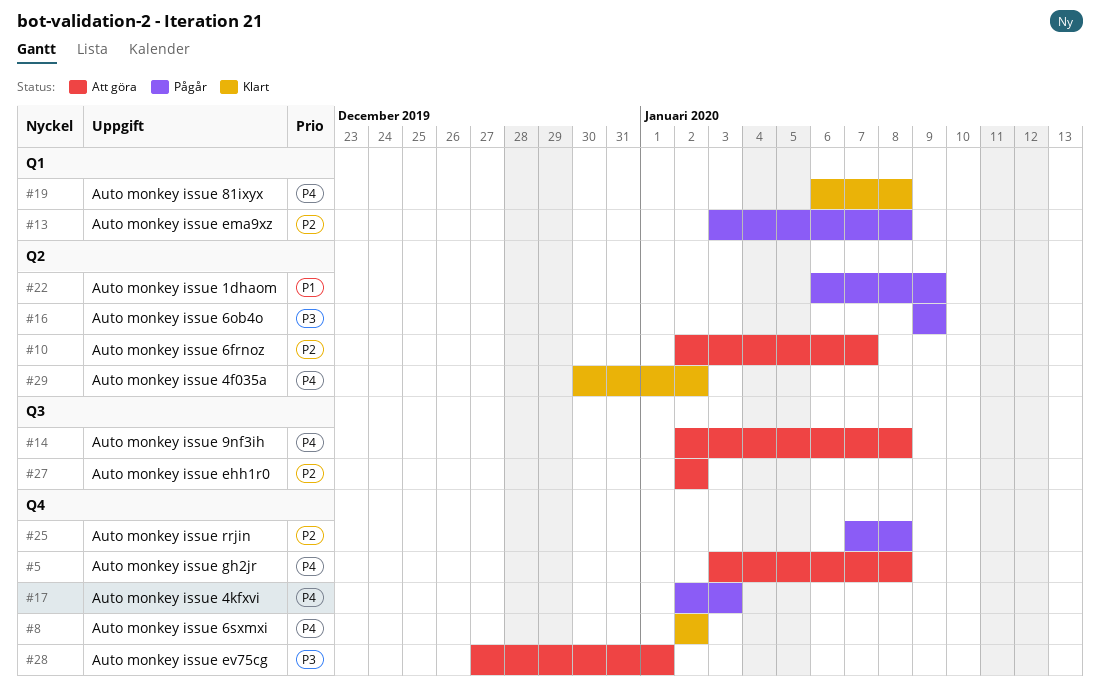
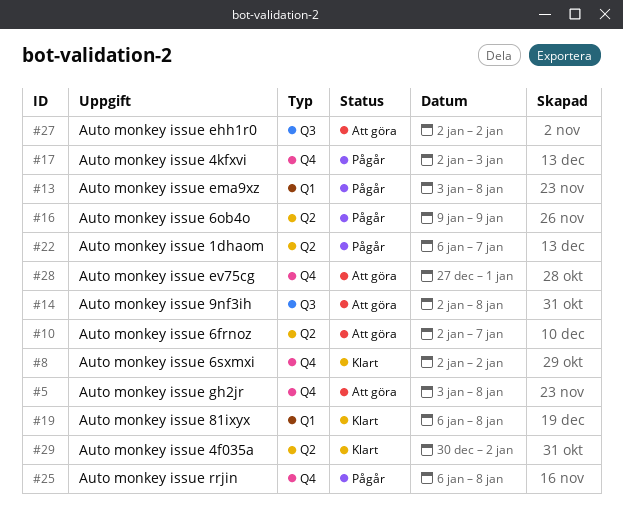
#22, due: Jan 9 -> Jan 7
#25, start: Jan 7 -> Jan 6

